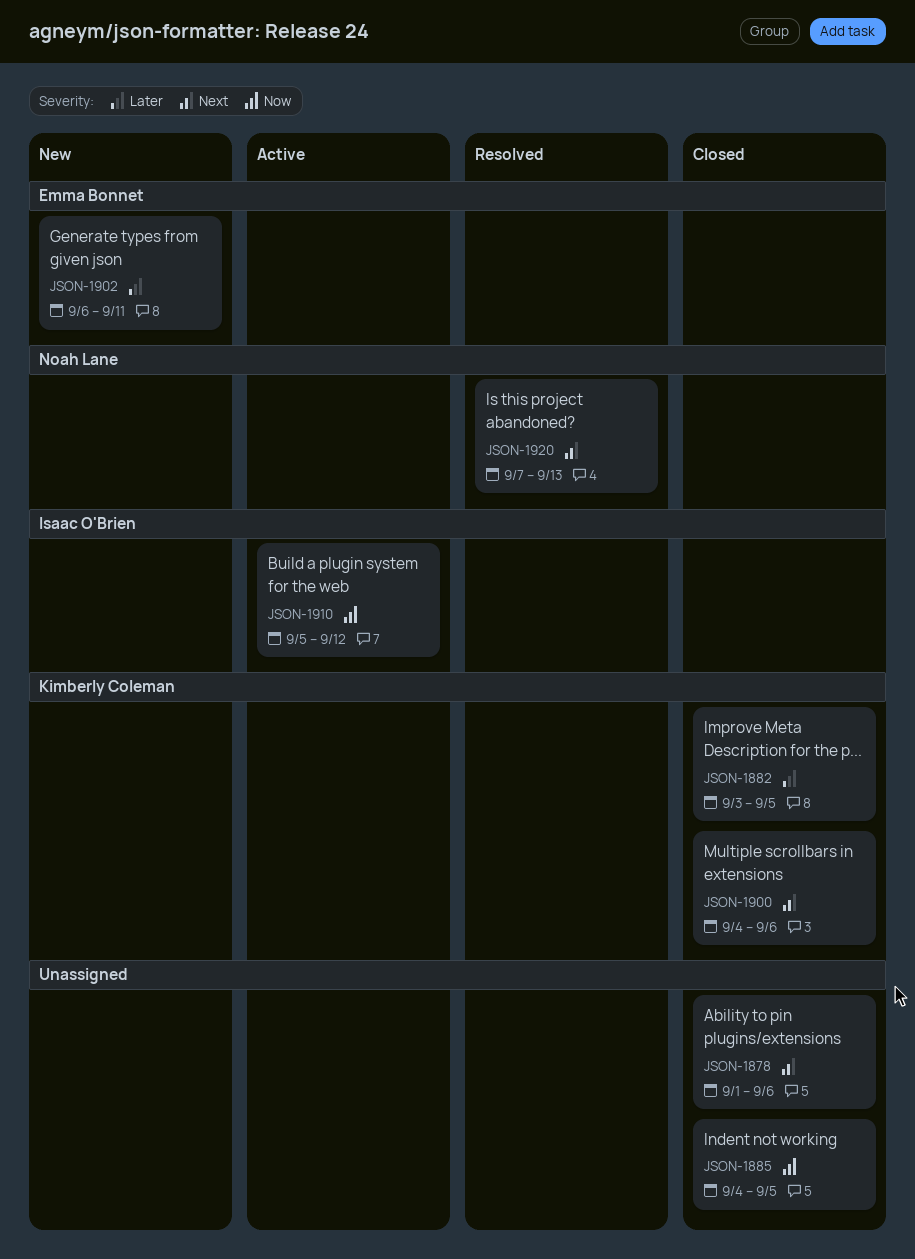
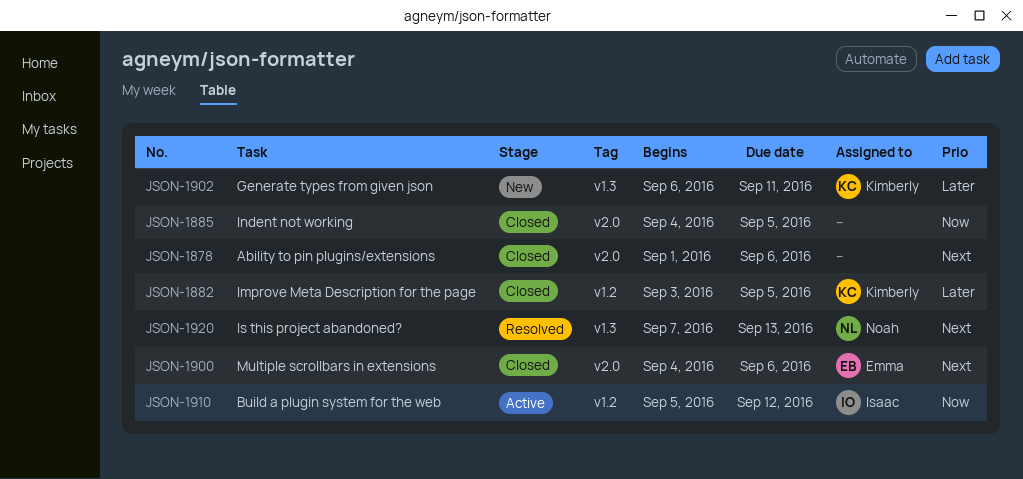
JSON-1900, owner: Kimberly Coleman -> Emma Bonnet
JSON-1902, owner: Emma Bonnet -> Kimberly Coleman

